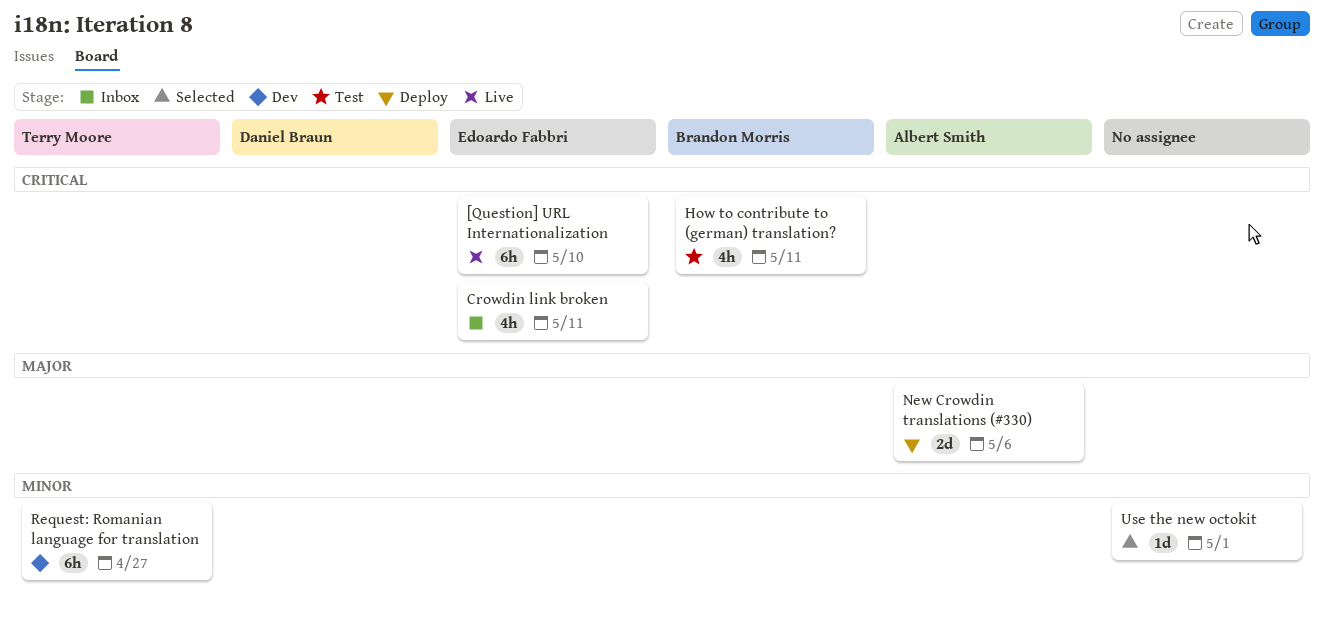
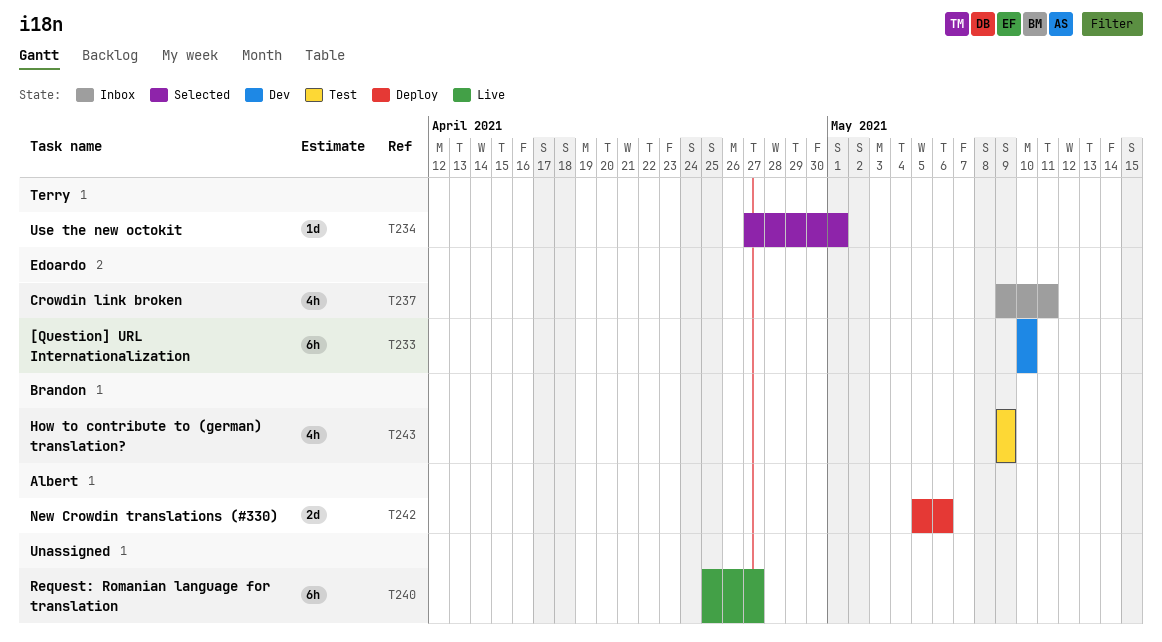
[Question] URL Internationalization, status: Live -> Dev
How to contribute to (german) translation?, due: May 11 -> May 9
Request: Romanian language for translation, status: Dev -> Live
Request: Romanian language for translation, owner: Terry Moore -> none
Use the new octokit, owner: none -> Terry Moore

